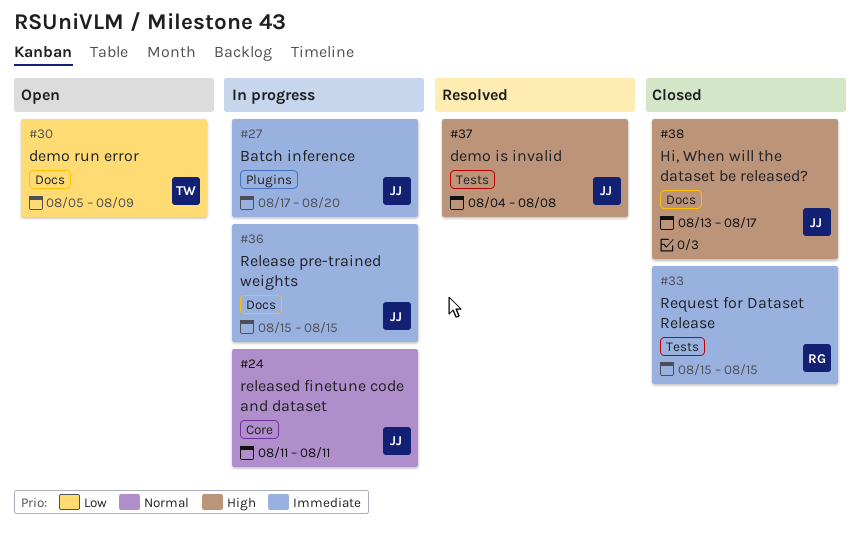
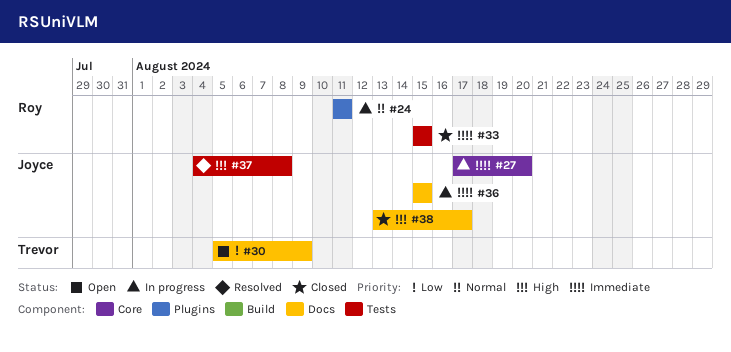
#24, owner: Joyce -> Roy
#24, label: Core -> Plugins
#27, label: Plugins -> Core

